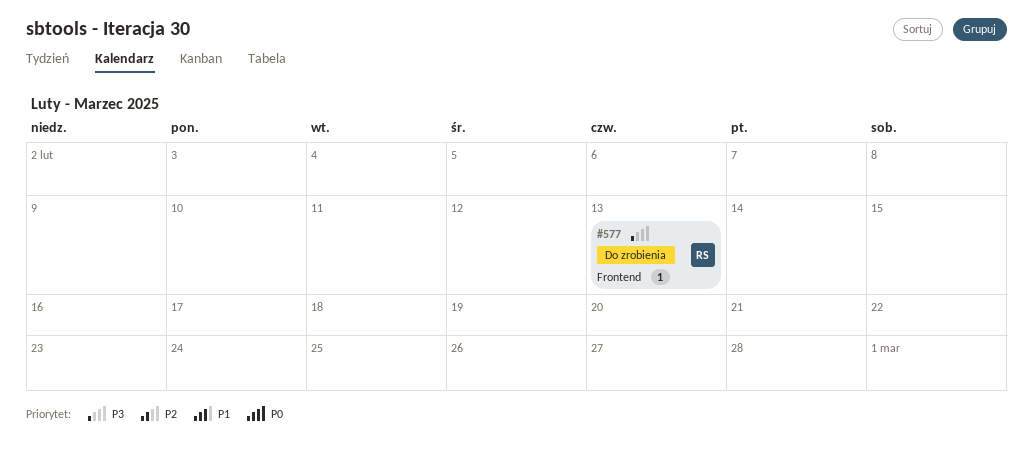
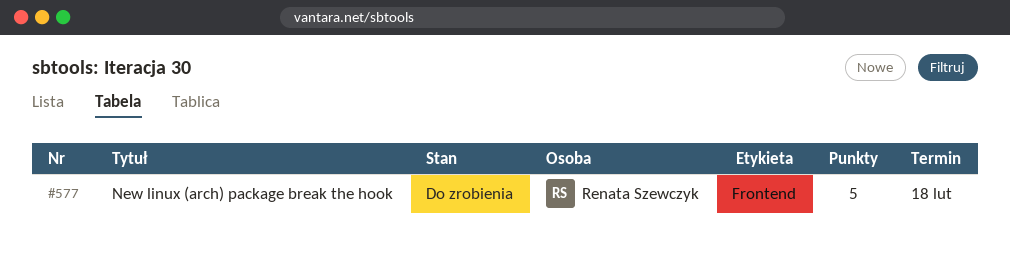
#577, estimate: 1 -> 5
#577, due: Feb 13 -> Feb 18

